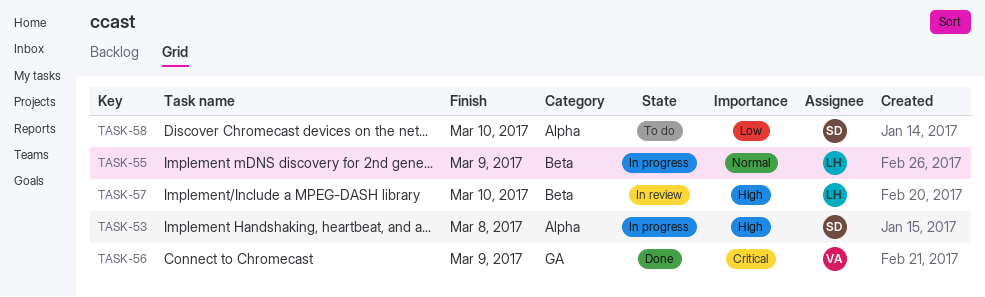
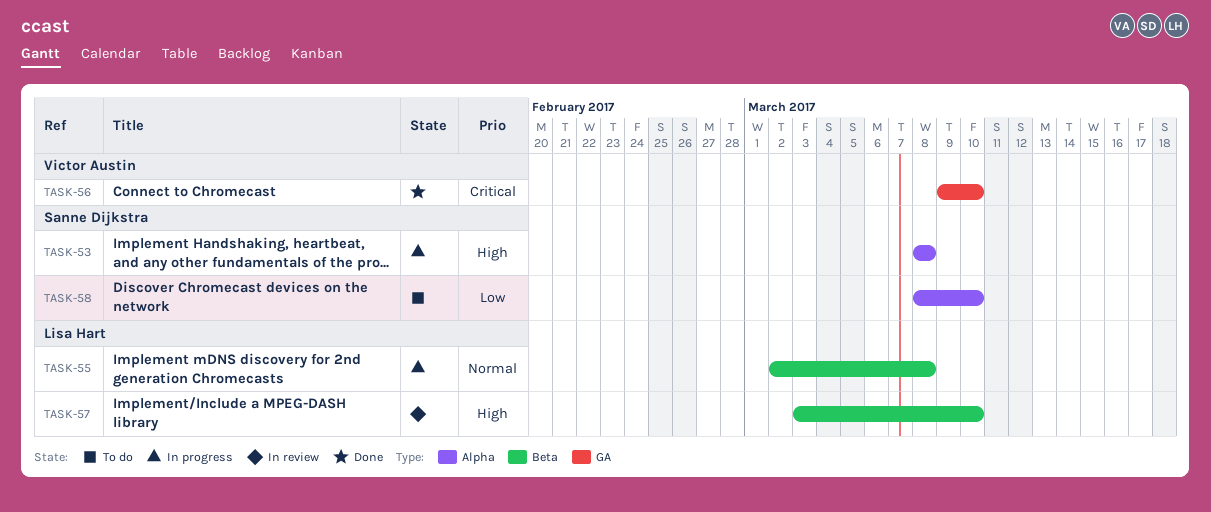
TASK-55, due: Mar 9 -> Mar 8
TASK-56, due: Mar 9 -> Mar 10

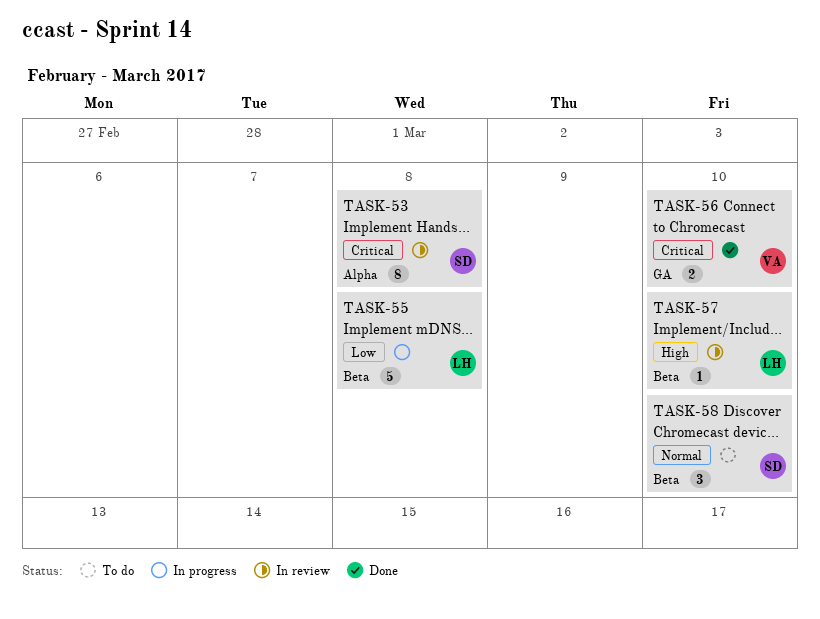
TASK-53, status: In progress -> In review
TASK-53, priority: High -> Critical
TASK-55, priority: Normal -> Low
TASK-58, priority: Low -> Normal
TASK-58, label: Alpha -> Beta

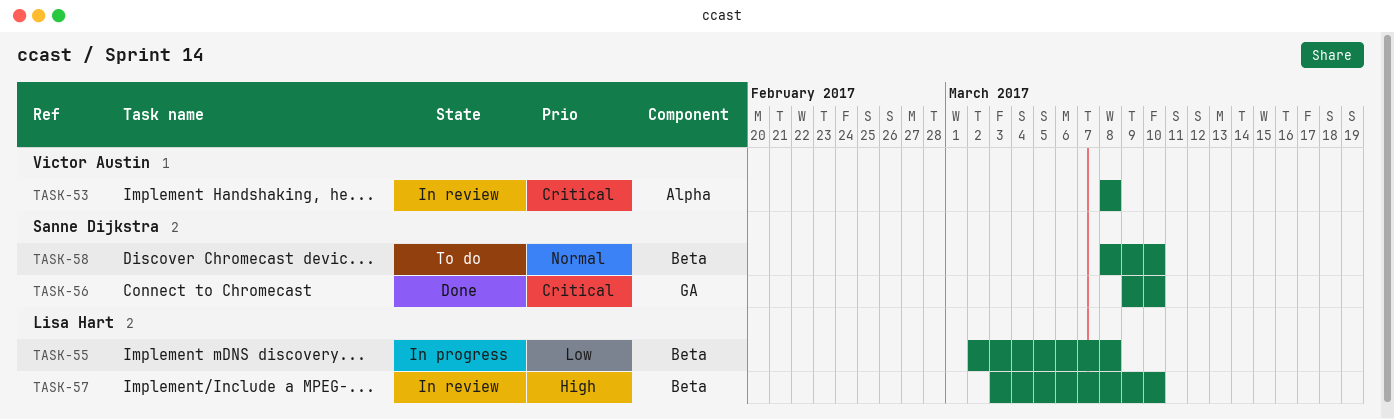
TASK-53, owner: Sanne Dijkstra -> Victor Austin
TASK-56, owner: Victor Austin -> Sanne Dijkstra

